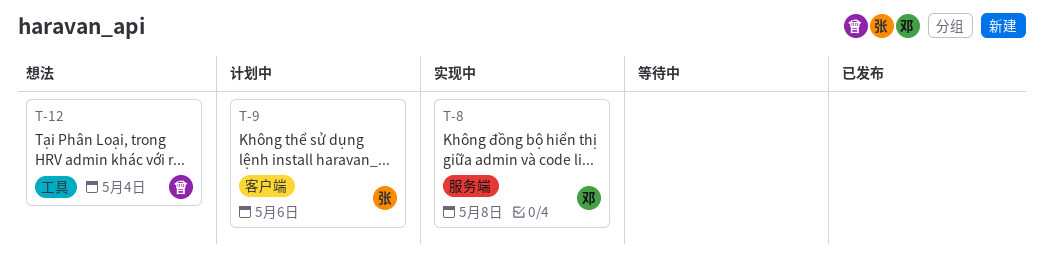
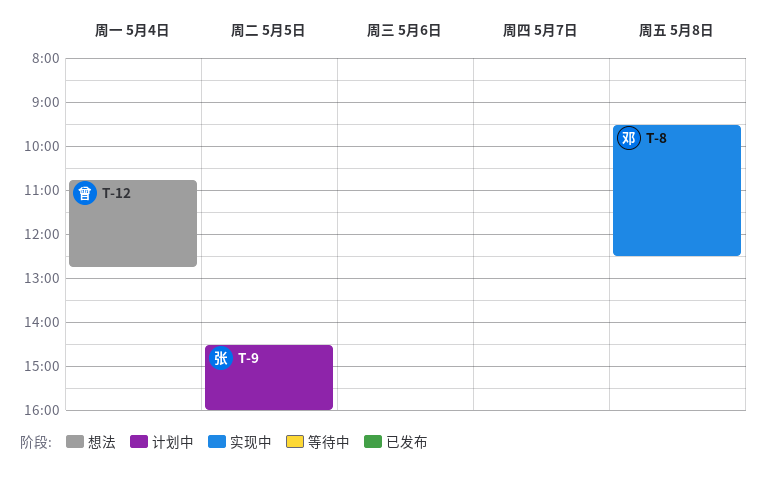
T-9, day: May 6 -> May 5

